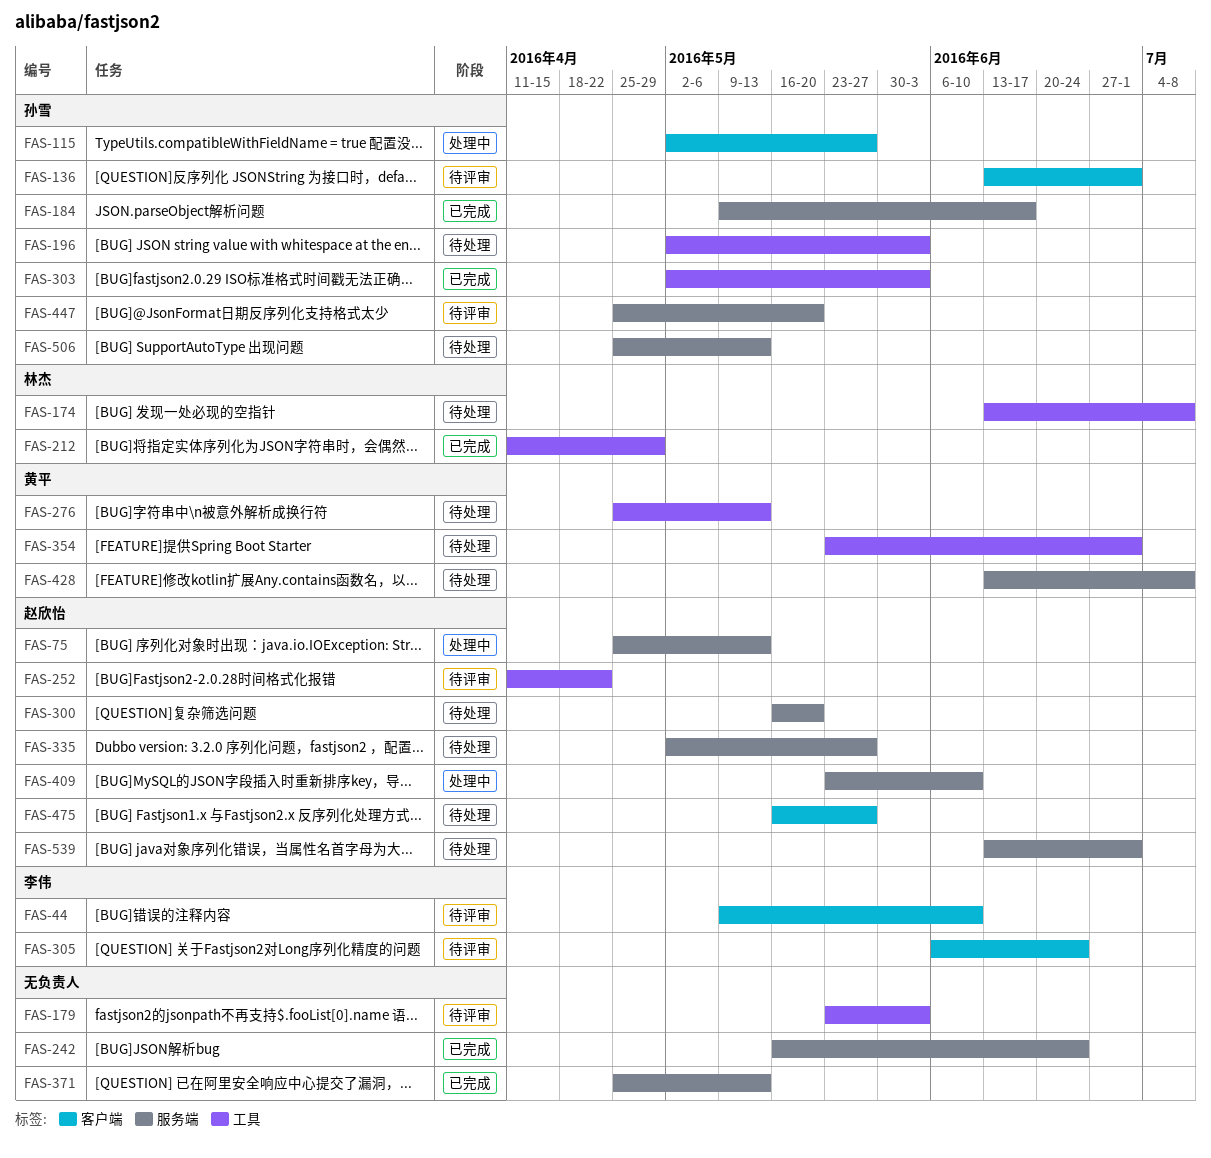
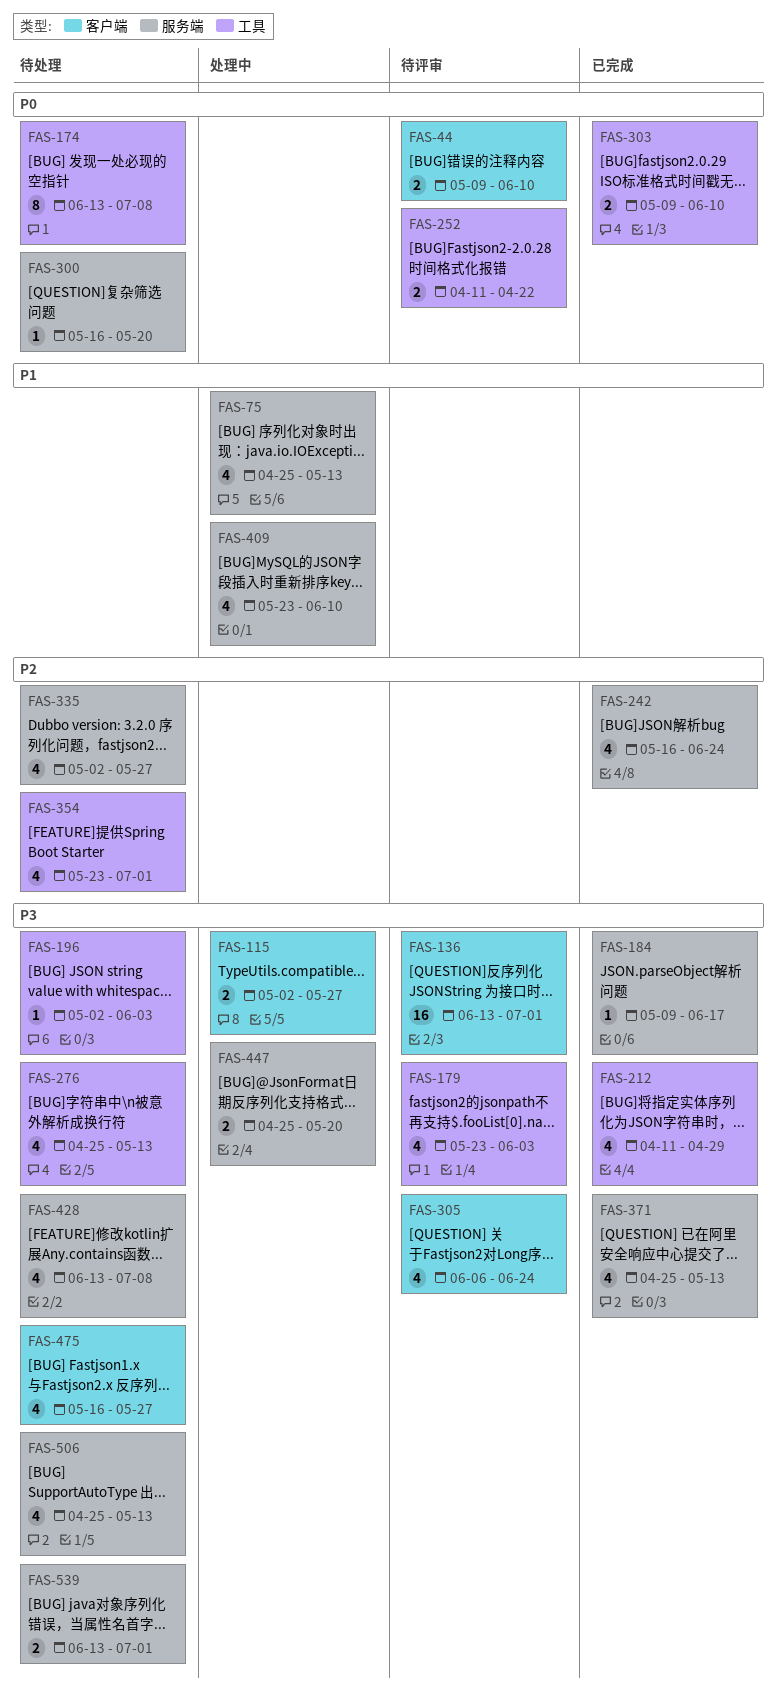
FAS-303, start: May 2 -> May 9
FAS-303, due: Jun 3 -> Jun 10
FAS-447, status: 待评审 -> 处理中

